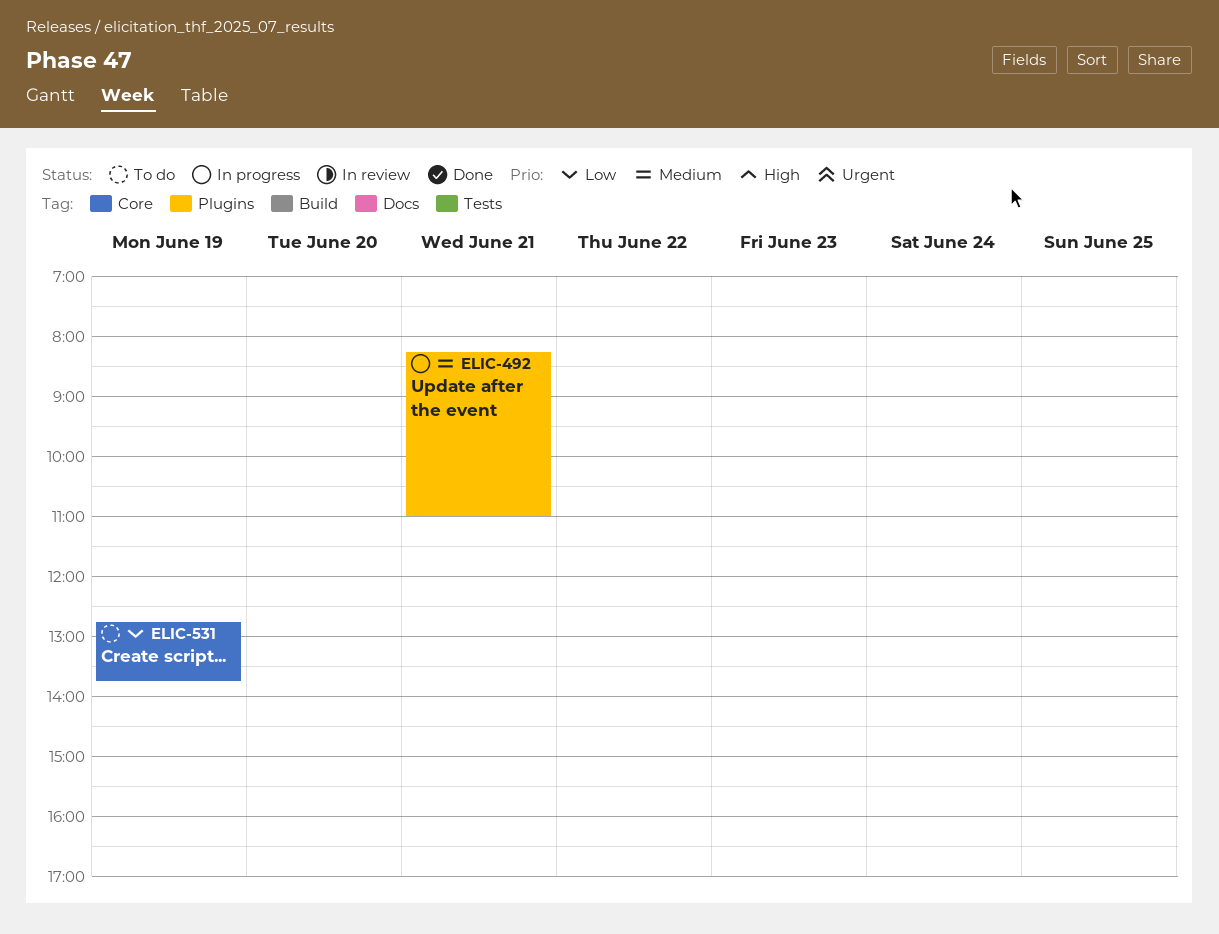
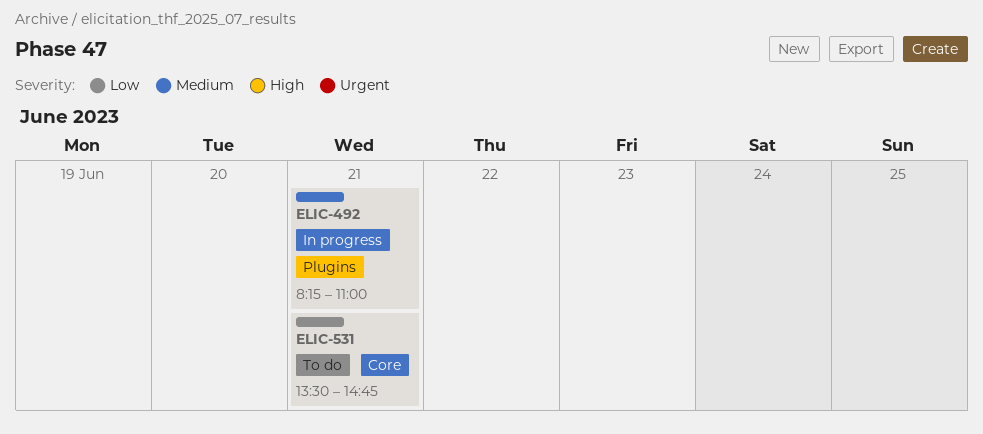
ELIC-531, day: Jun 19 -> Jun 21
ELIC-531, begins: 12:45 -> 13:30
ELIC-531, ends: 13:45 -> 14:45

